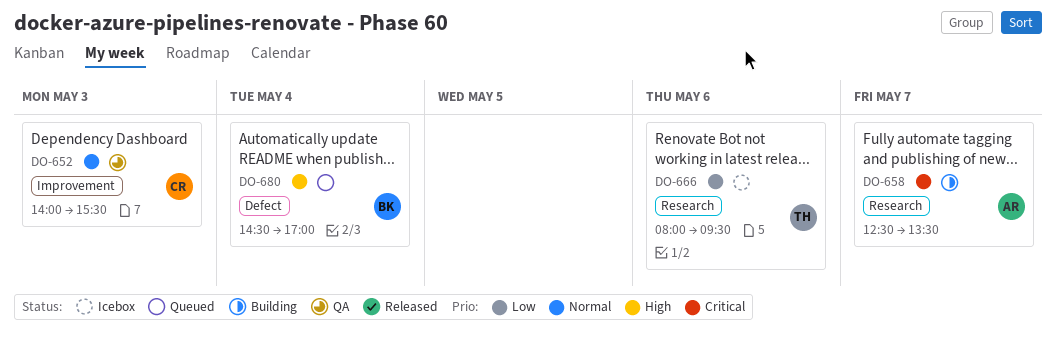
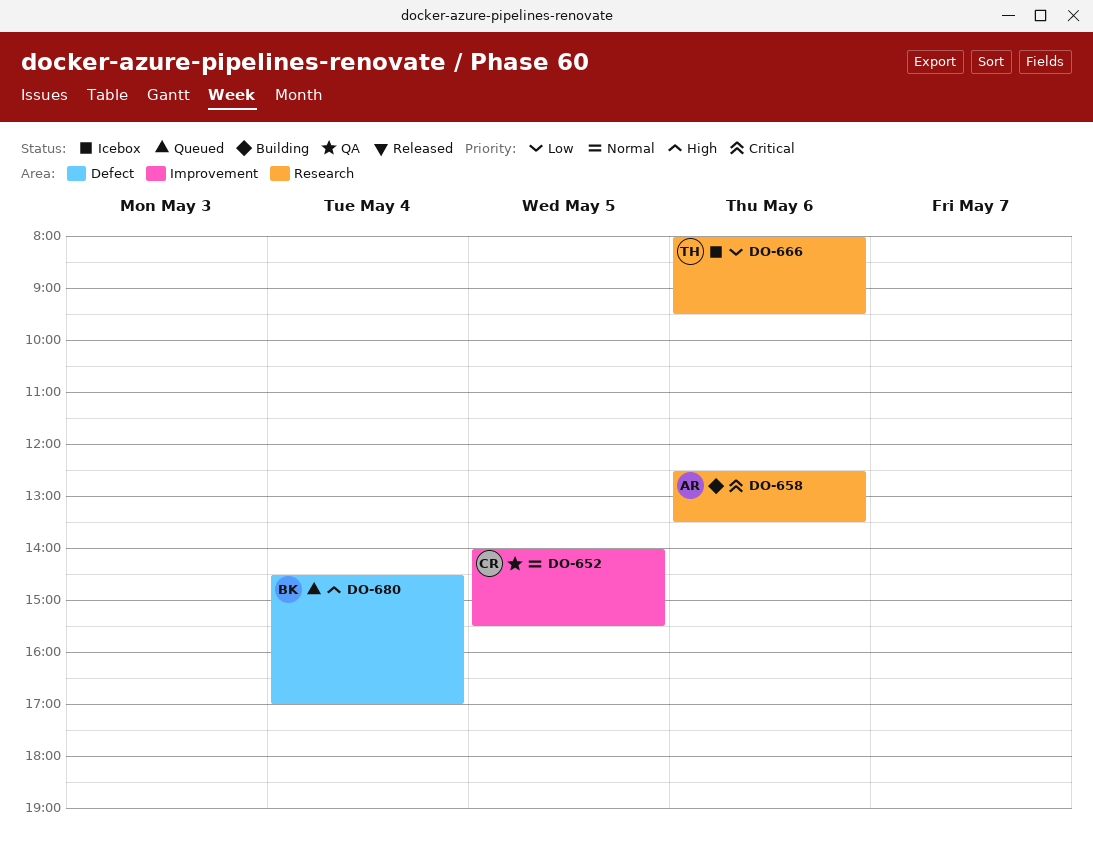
DO-652, day: May 3 -> May 5
DO-658, day: May 7 -> May 6

